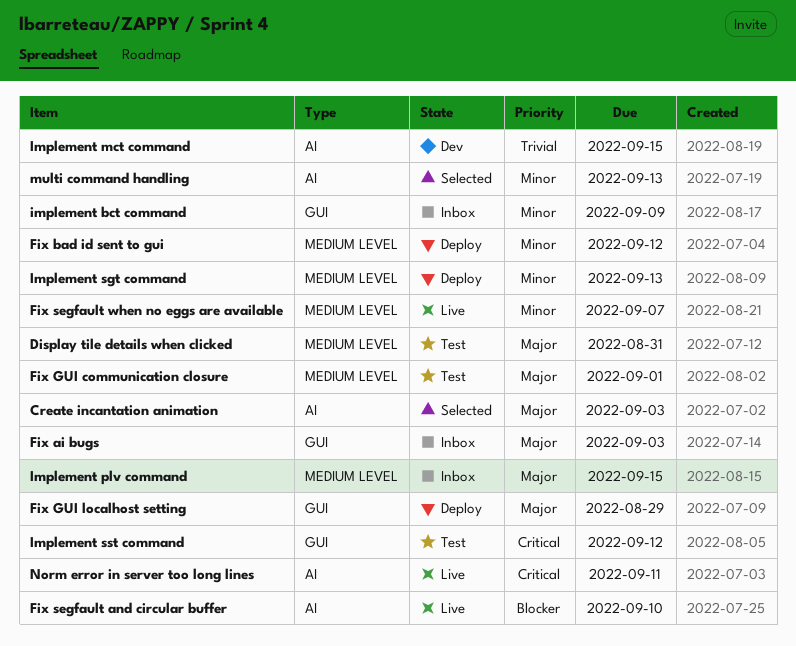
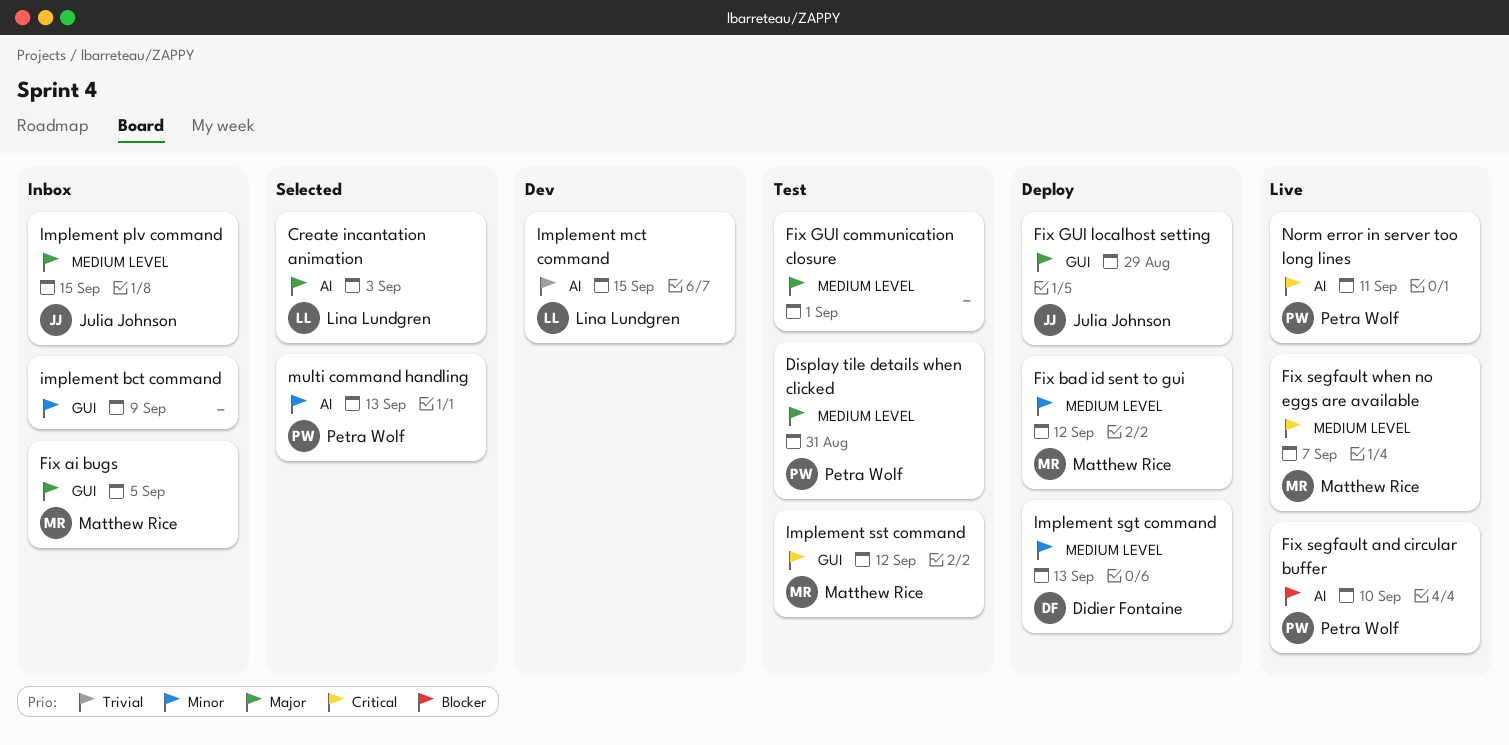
Fix ai bugs, due: Sep 3 -> Sep 5
Fix segfault when no eggs are available, priority: Minor -> Critical

